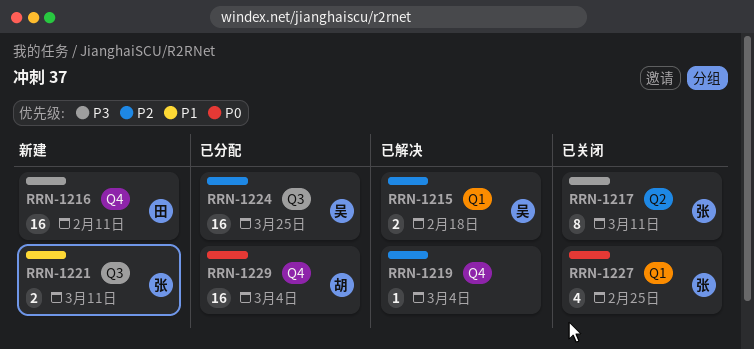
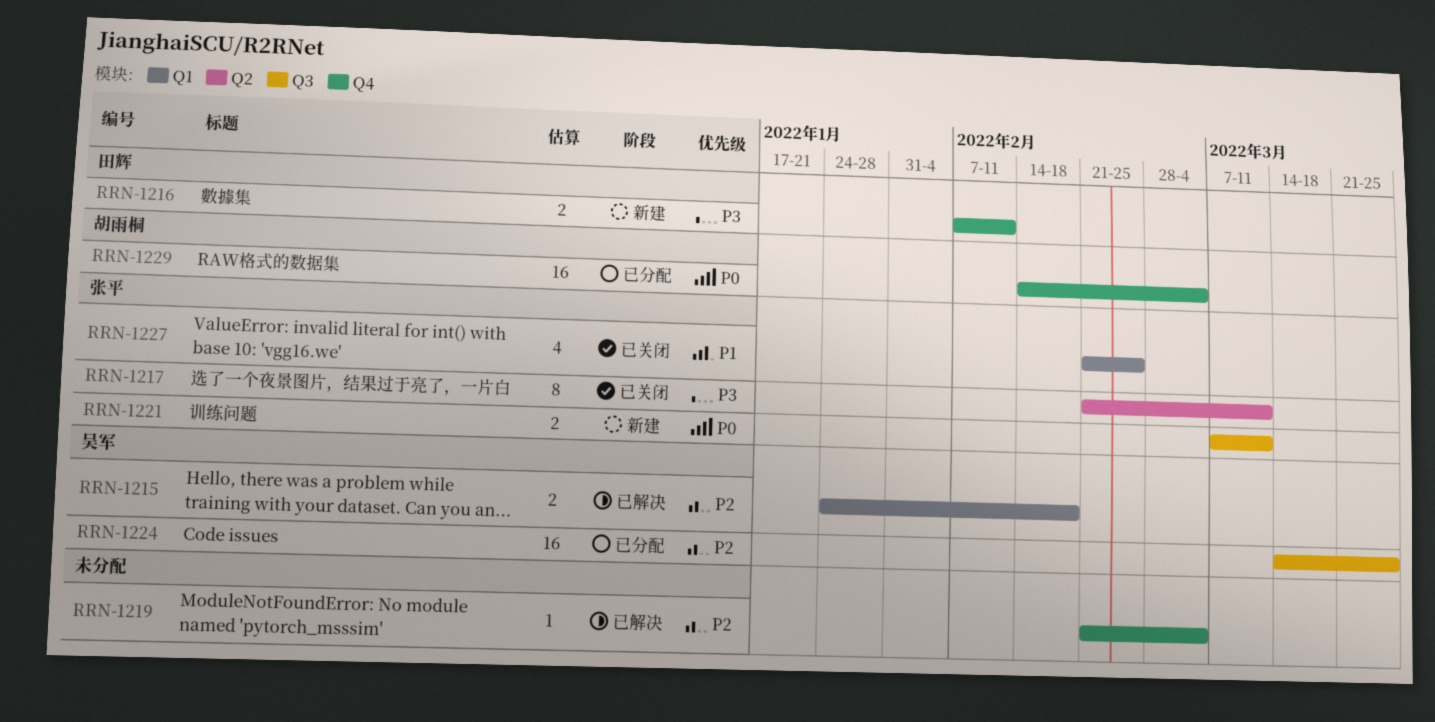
RRN-1216, estimate: 16 -> 2
RRN-1221, priority: P1 -> P0
RRN-1227, priority: P0 -> P1

